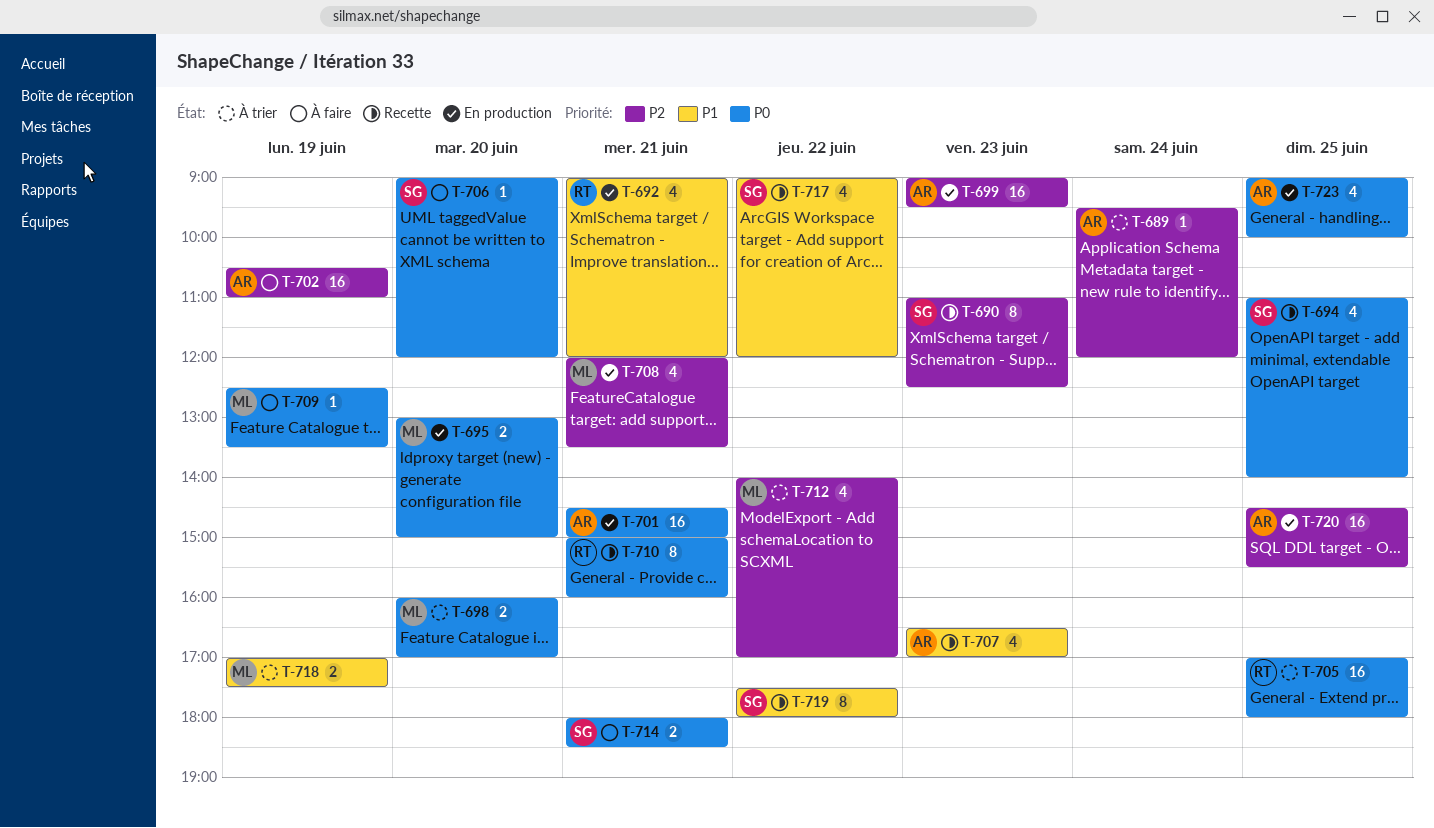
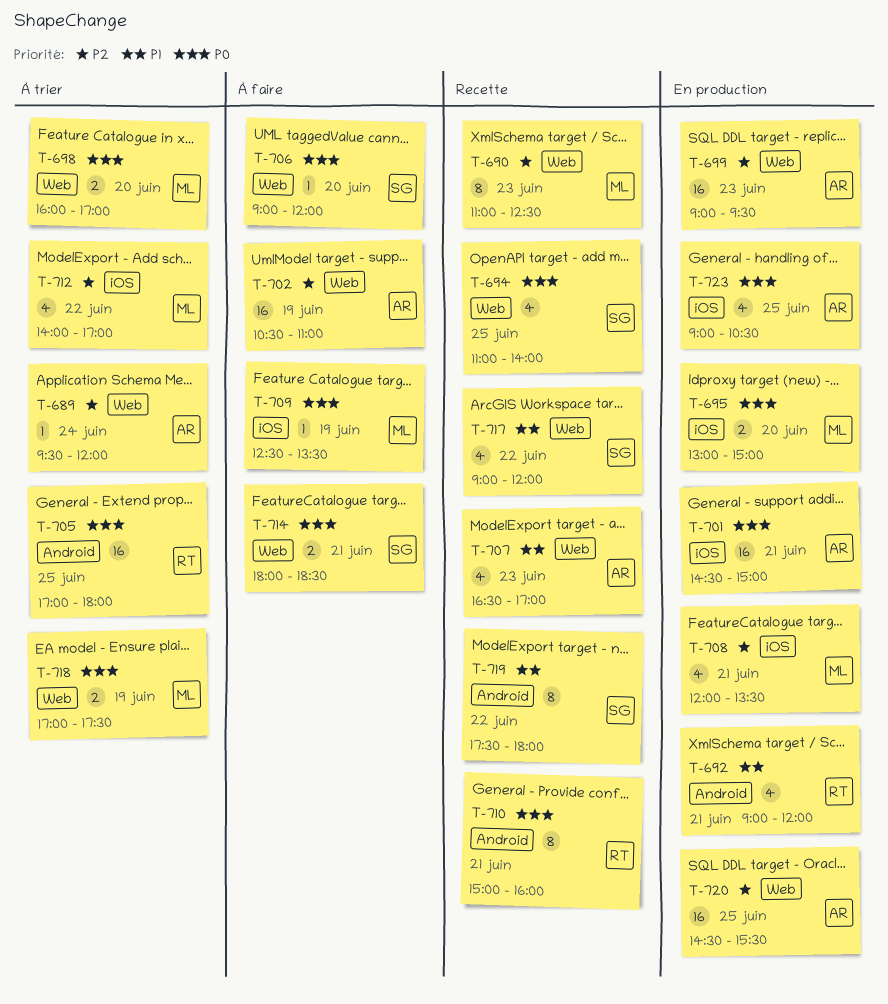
T-690, owner: SG -> ML
T-718, priority: P1 -> P0
T-723, ends: 10:00 -> 10:30

